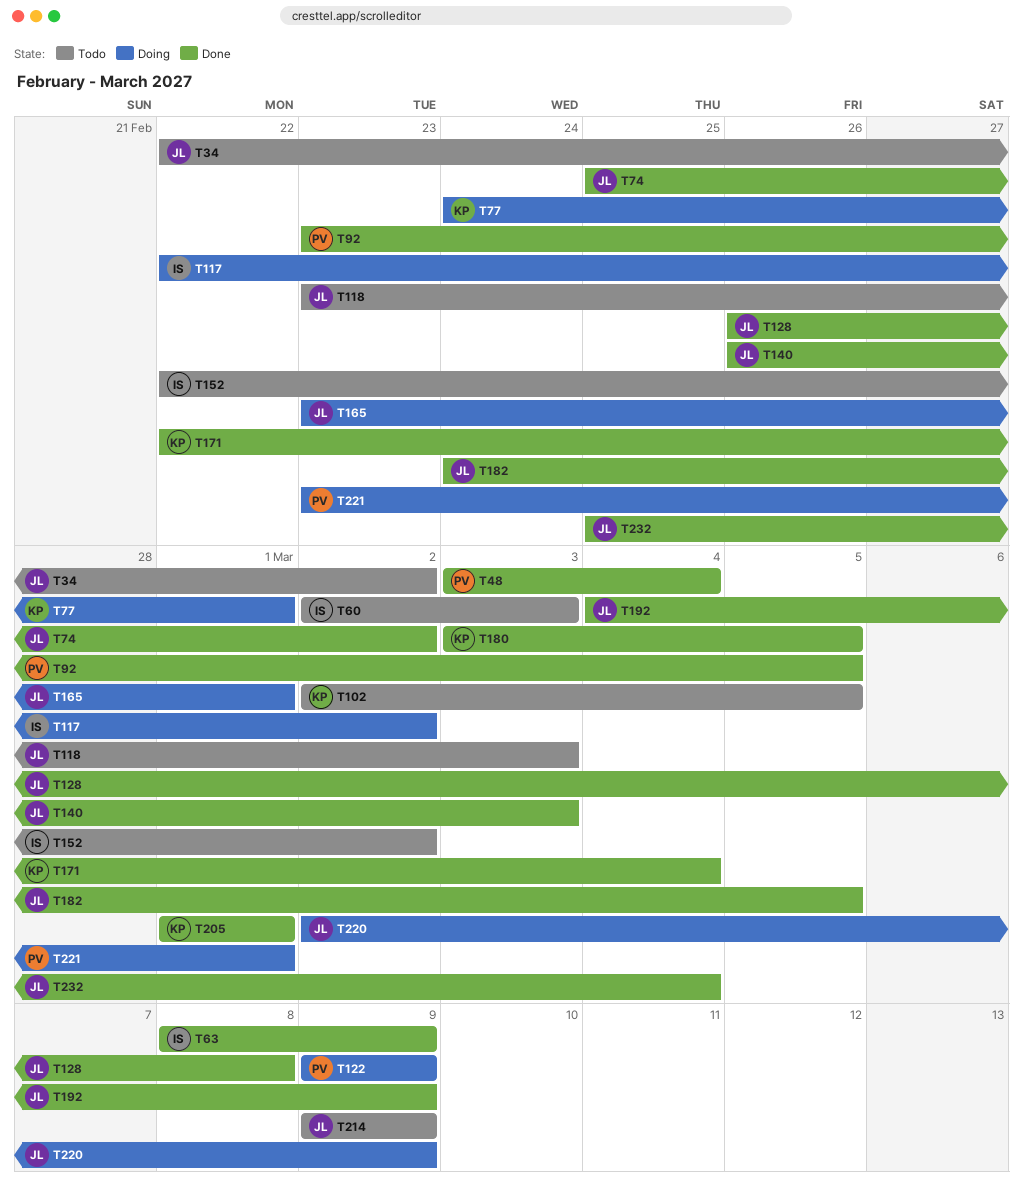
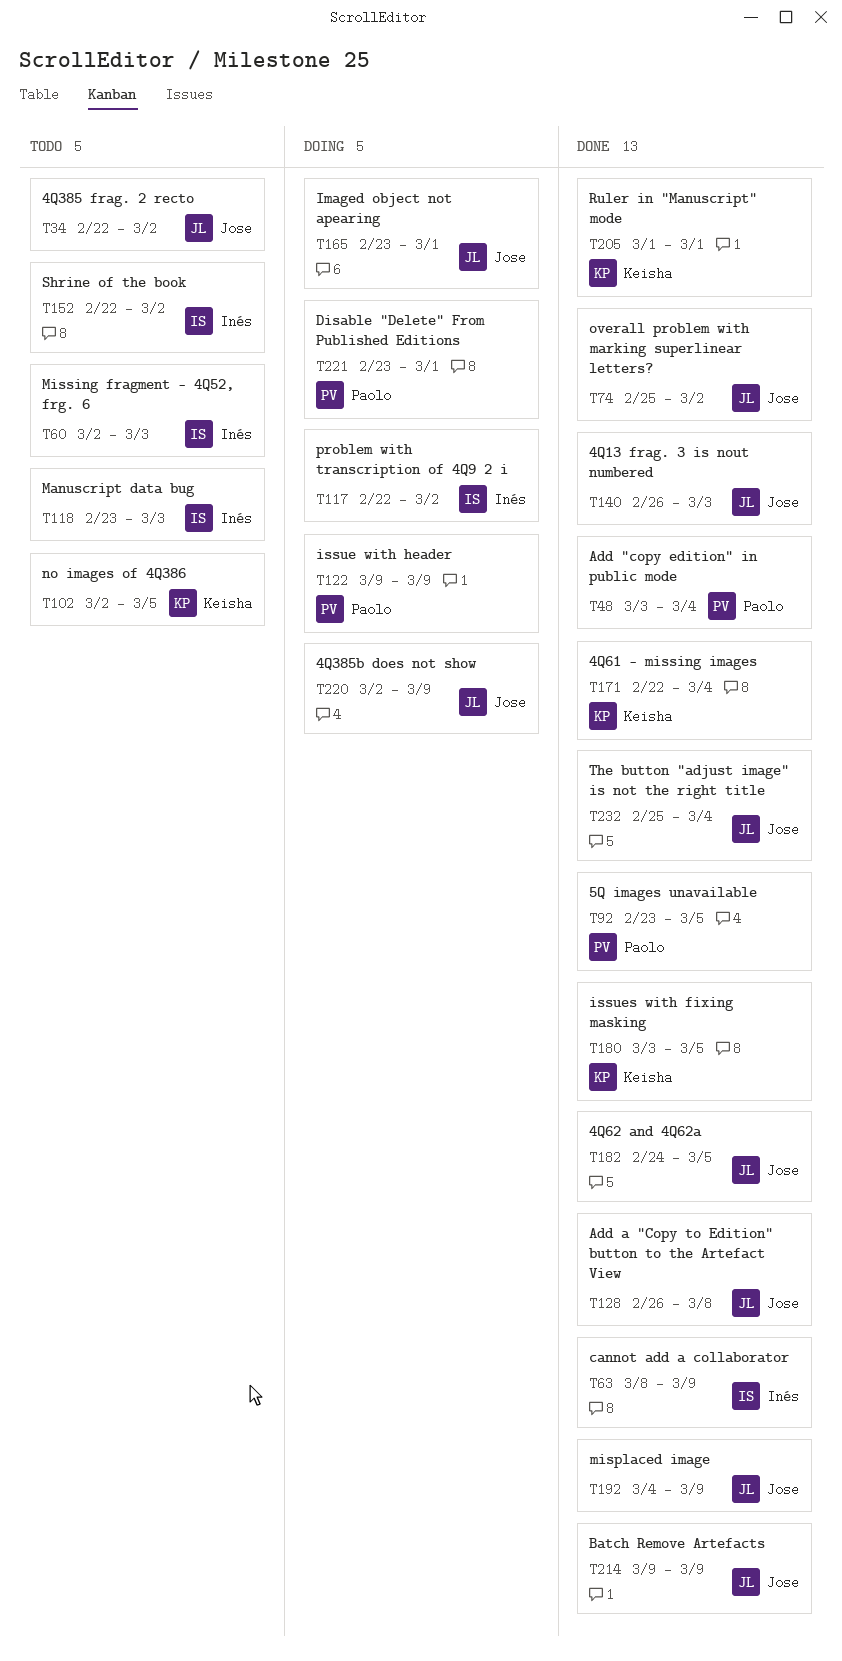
T77: present -> none
T118, owner: Jose -> Inés
T214, status: Todo -> Done

